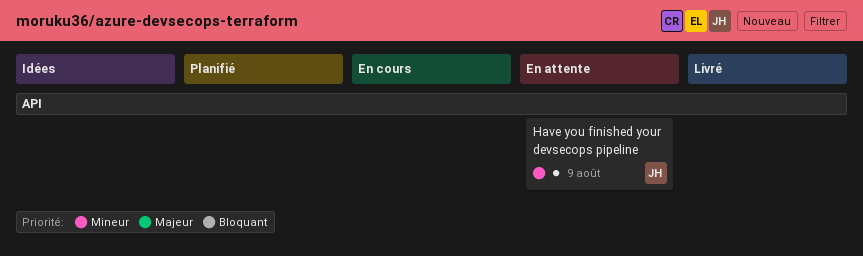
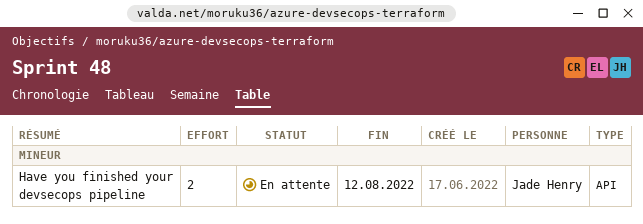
Have you finished your devsecops pipeline, estimate: 1 -> 2
Have you finished your devsecops pipeline, due: Aug 9 -> Aug 12

